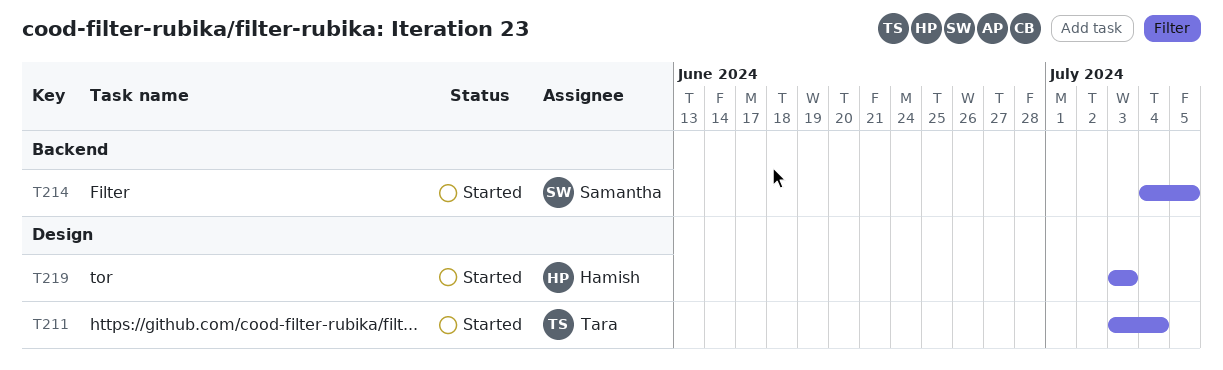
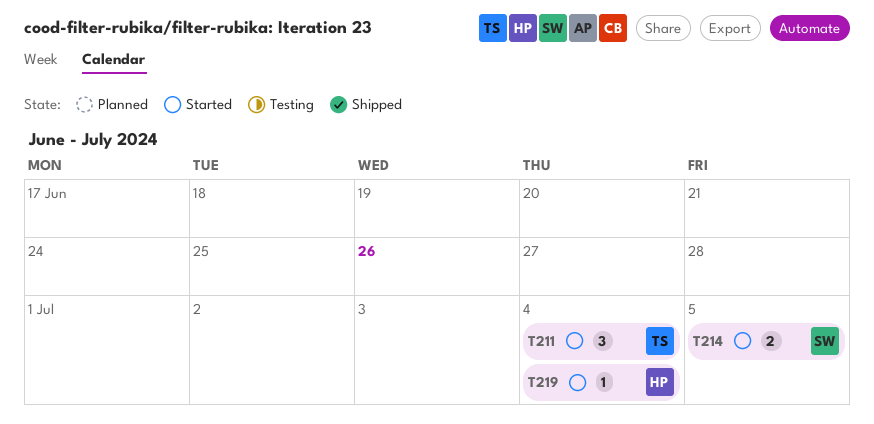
T219, due: Jul 3 -> Jul 4

